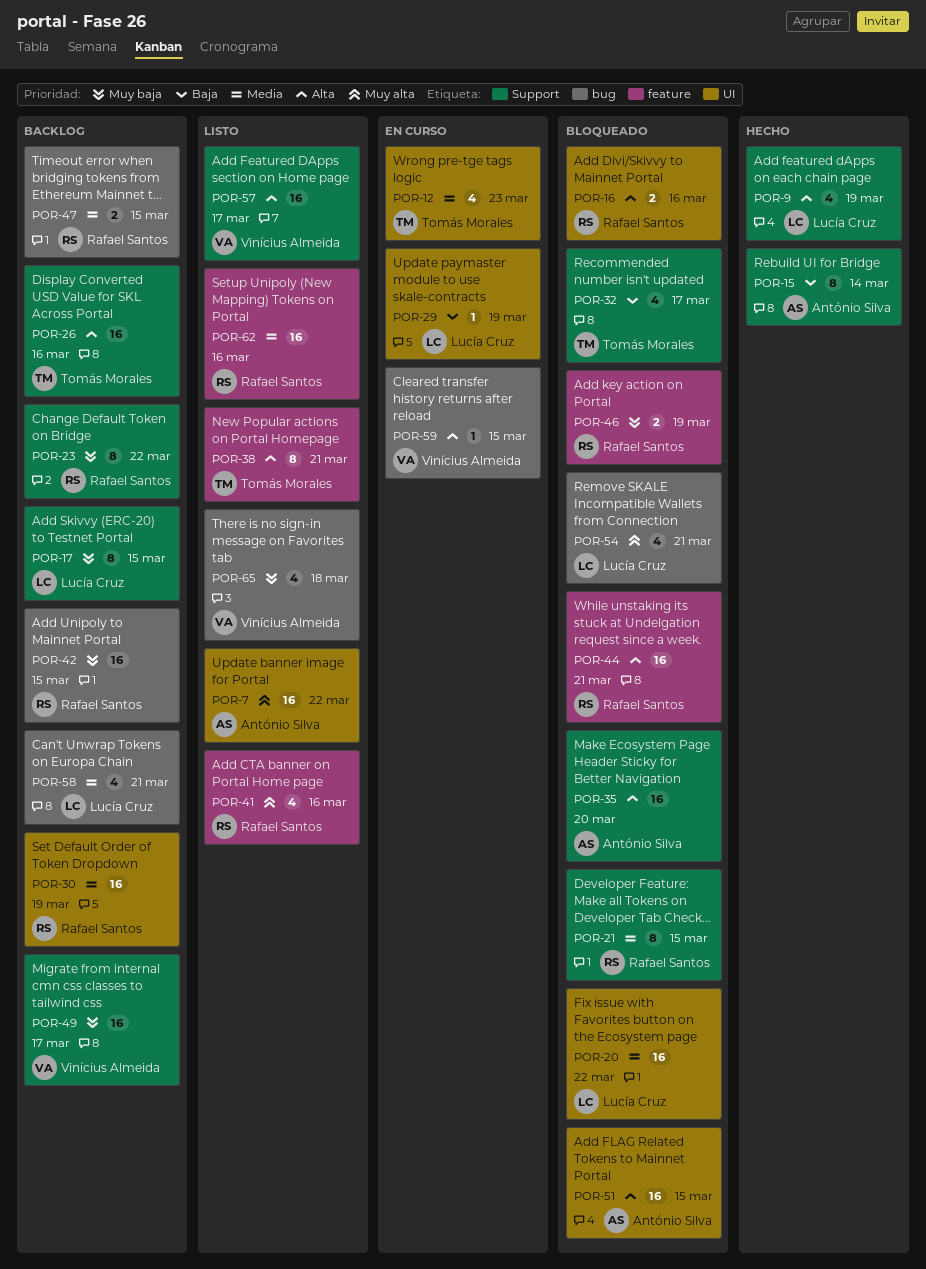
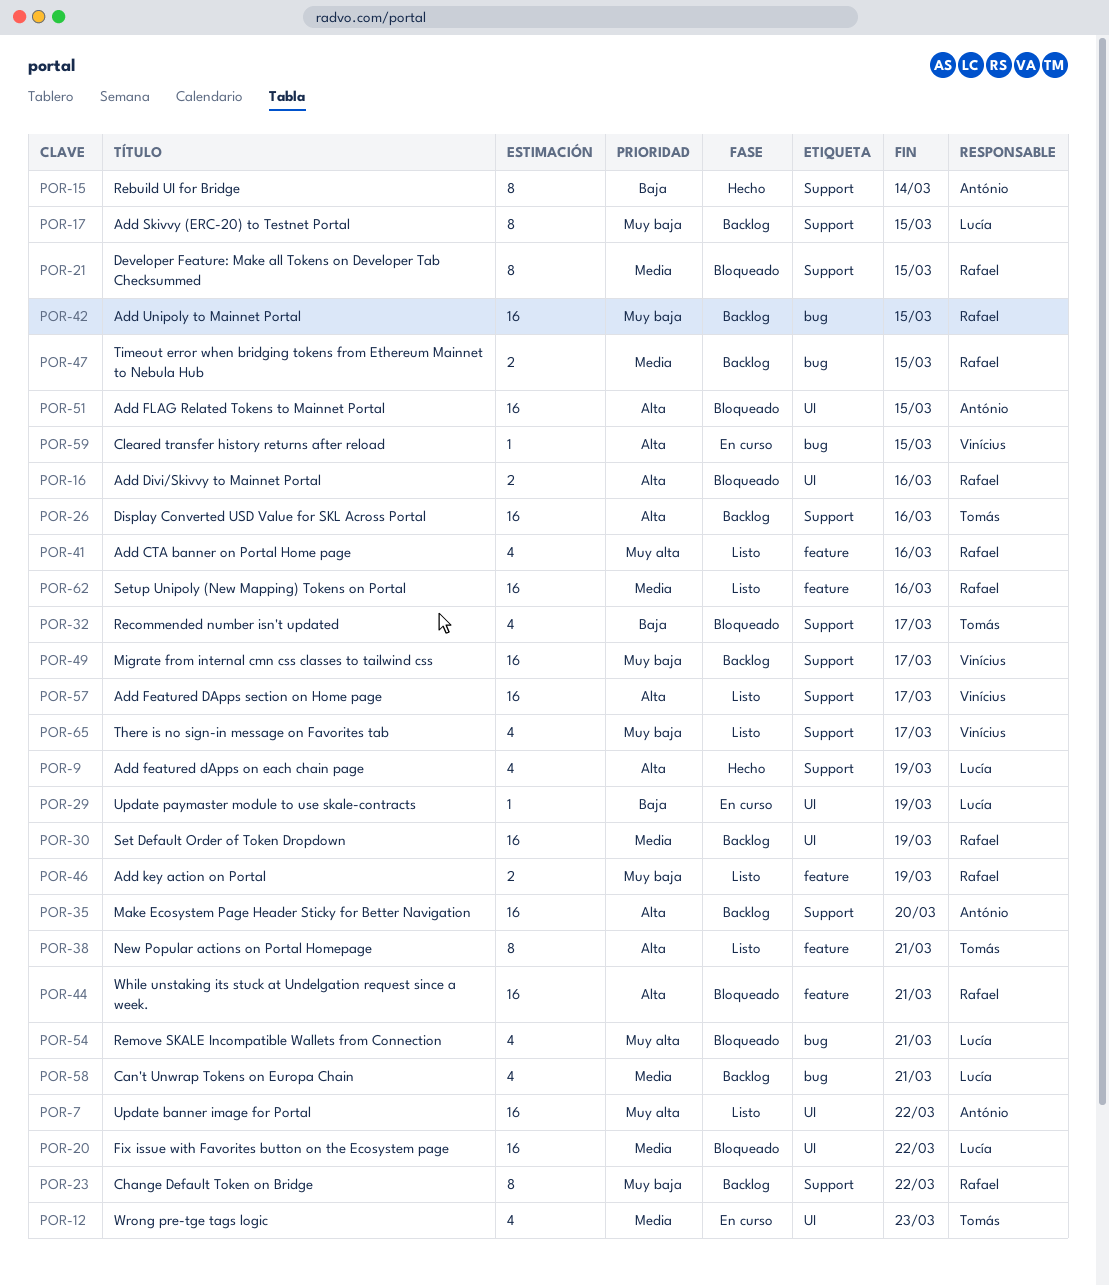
POR-35, status: Bloqueado -> Backlog
POR-46, status: Bloqueado -> Listo
POR-65, label: bug -> Support
POR-65, due: Mar 18 -> Mar 17

